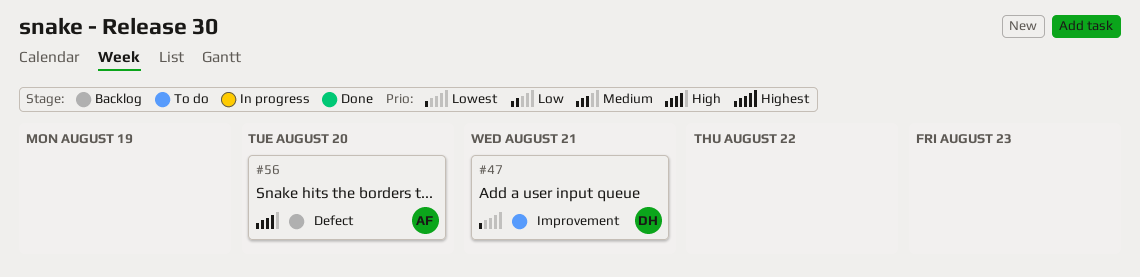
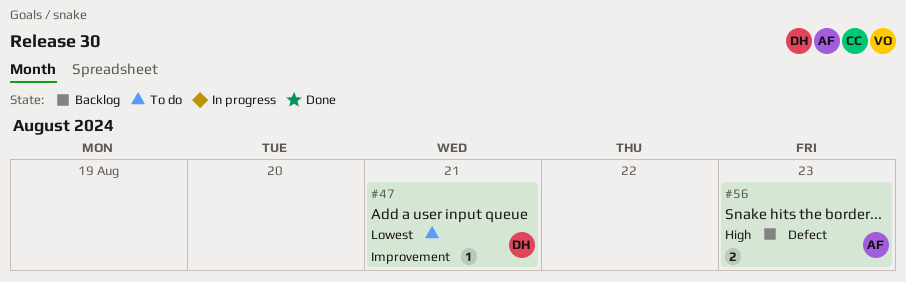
#56, due: Aug 20 -> Aug 23

